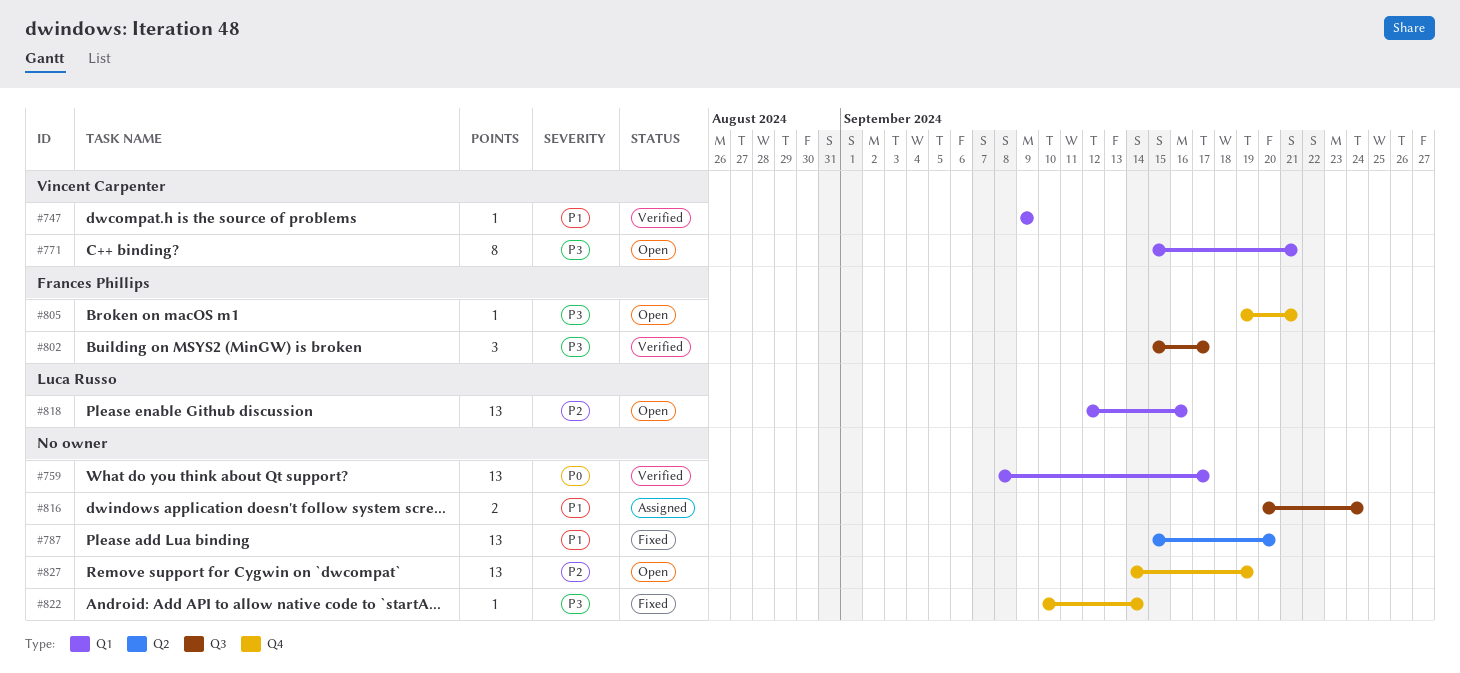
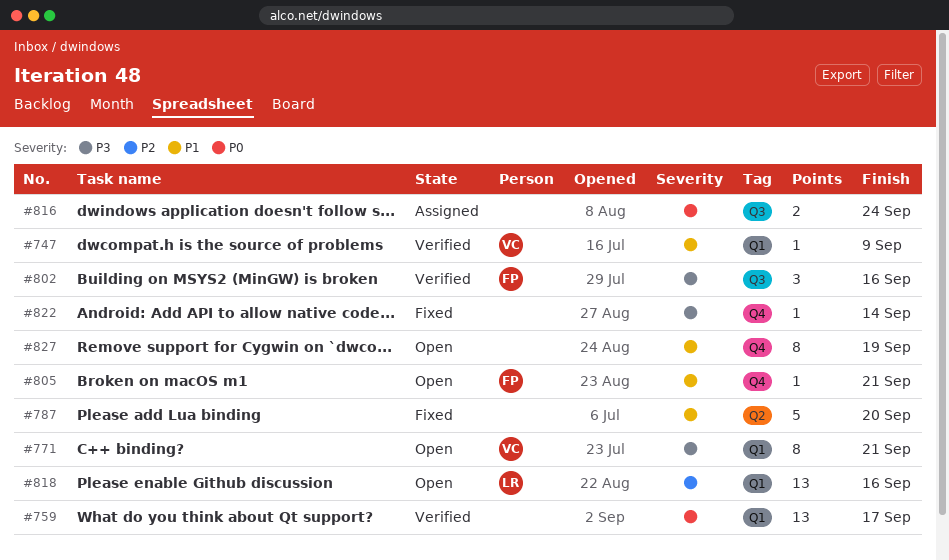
#787, estimate: 13 -> 5
#802, due: Sep 17 -> Sep 16
#805, priority: P3 -> P1
#816, priority: P1 -> P0
#827, priority: P2 -> P1
#827, estimate: 13 -> 8

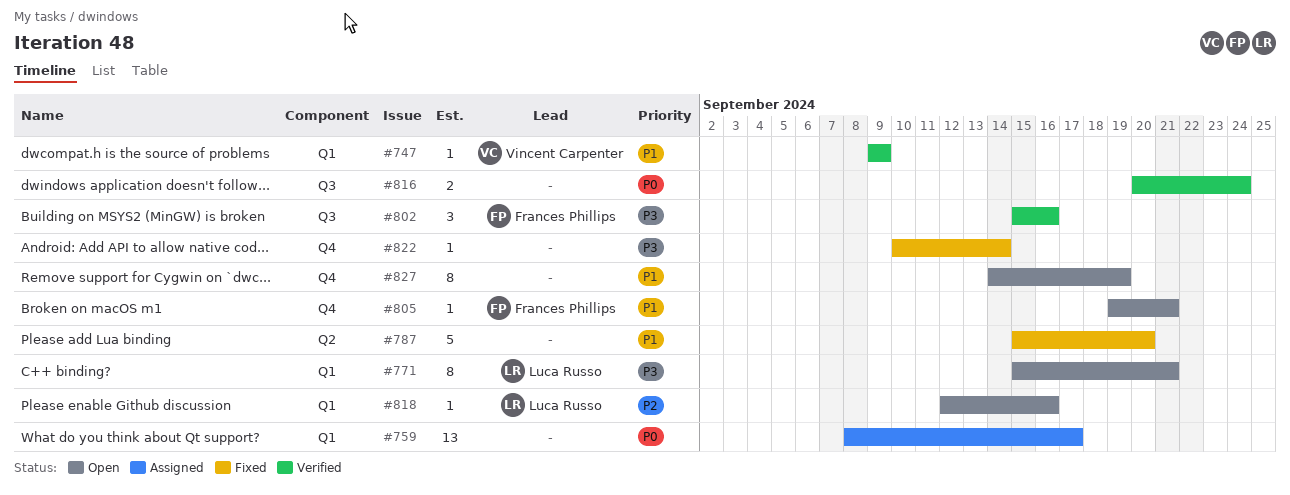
#759, status: Verified -> Assigned
#771, owner: Vincent Carpenter -> Luca Russo
#816, status: Assigned -> Verified
#818, estimate: 13 -> 1

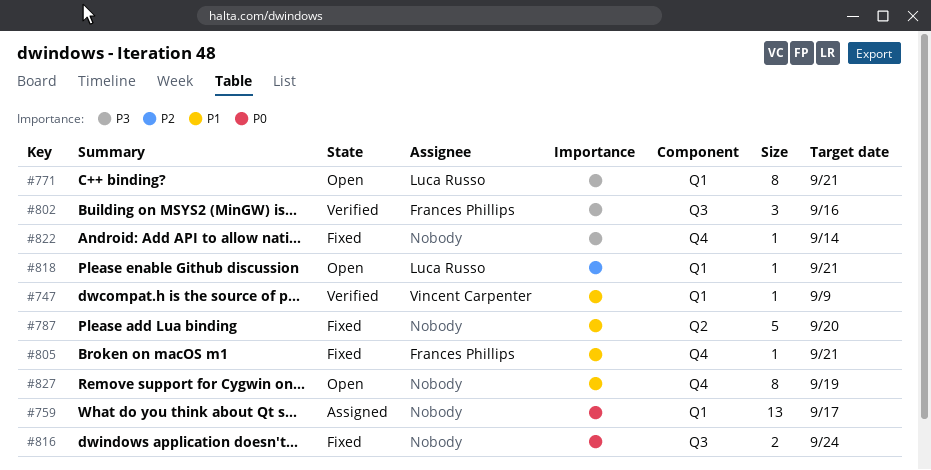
#805, status: Open -> Fixed
#816, status: Verified -> Fixed
#818, due: Sep 16 -> Sep 21

